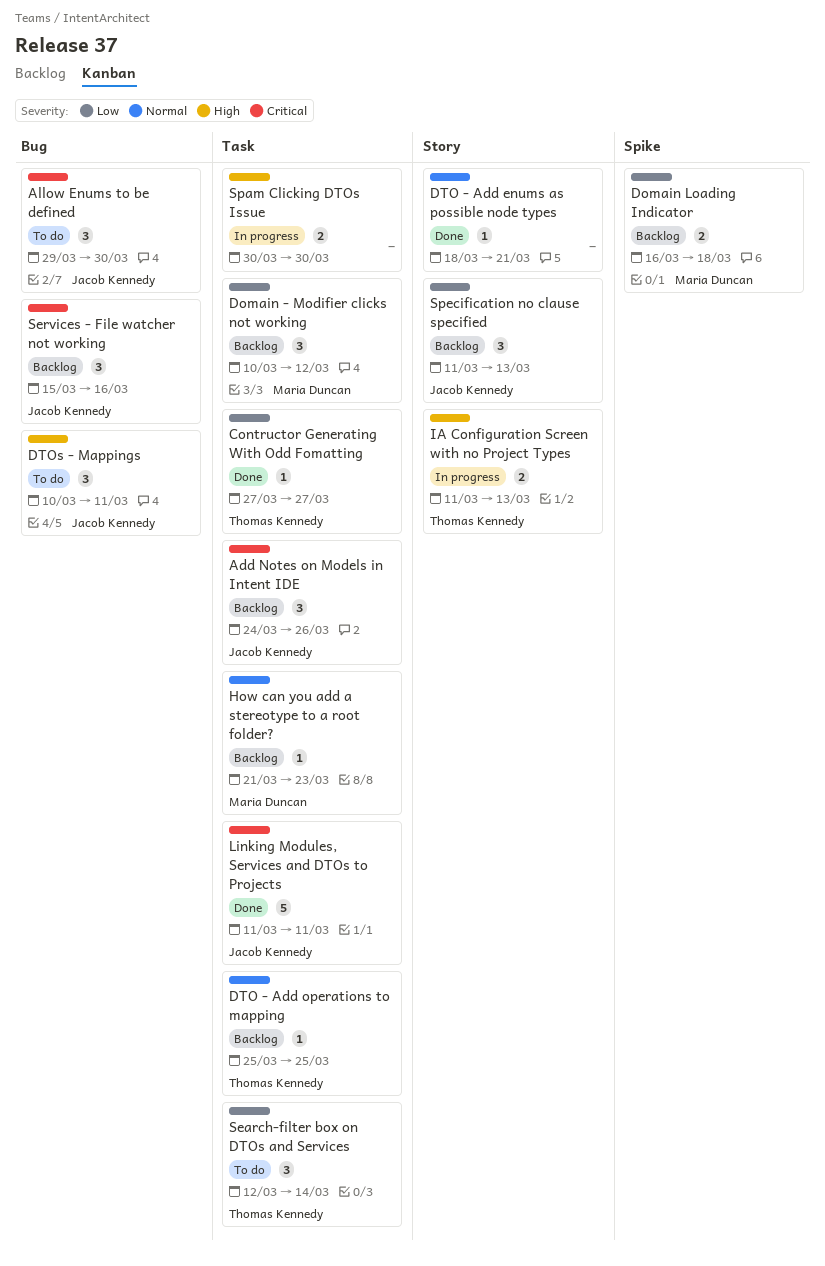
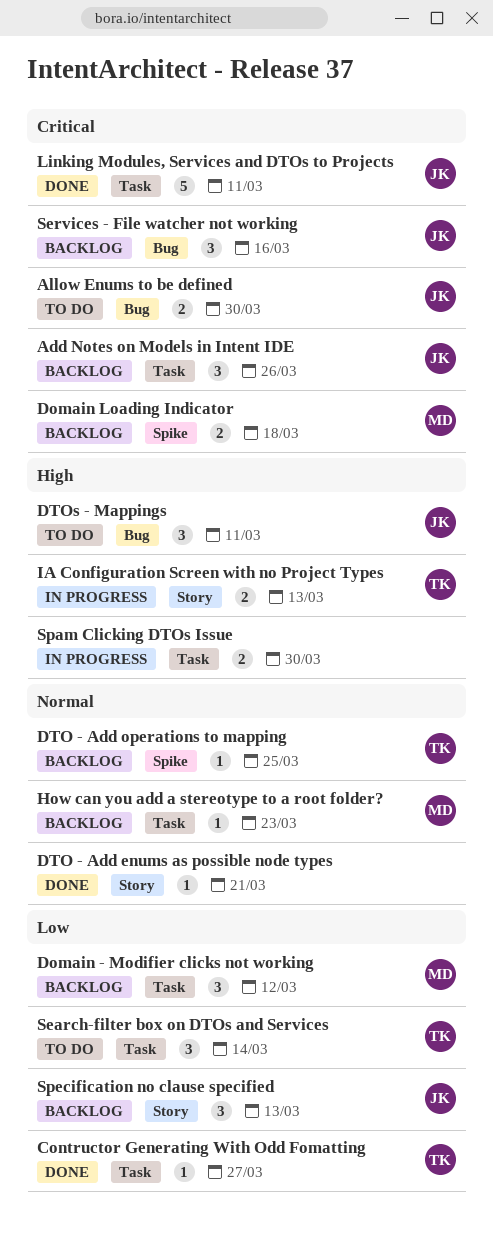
Allow Enums to be defined, estimate: 3 -> 2
Domain Loading Indicator, priority: Low -> Critical
DTO - Add operations to mapping, label: Task -> Spike

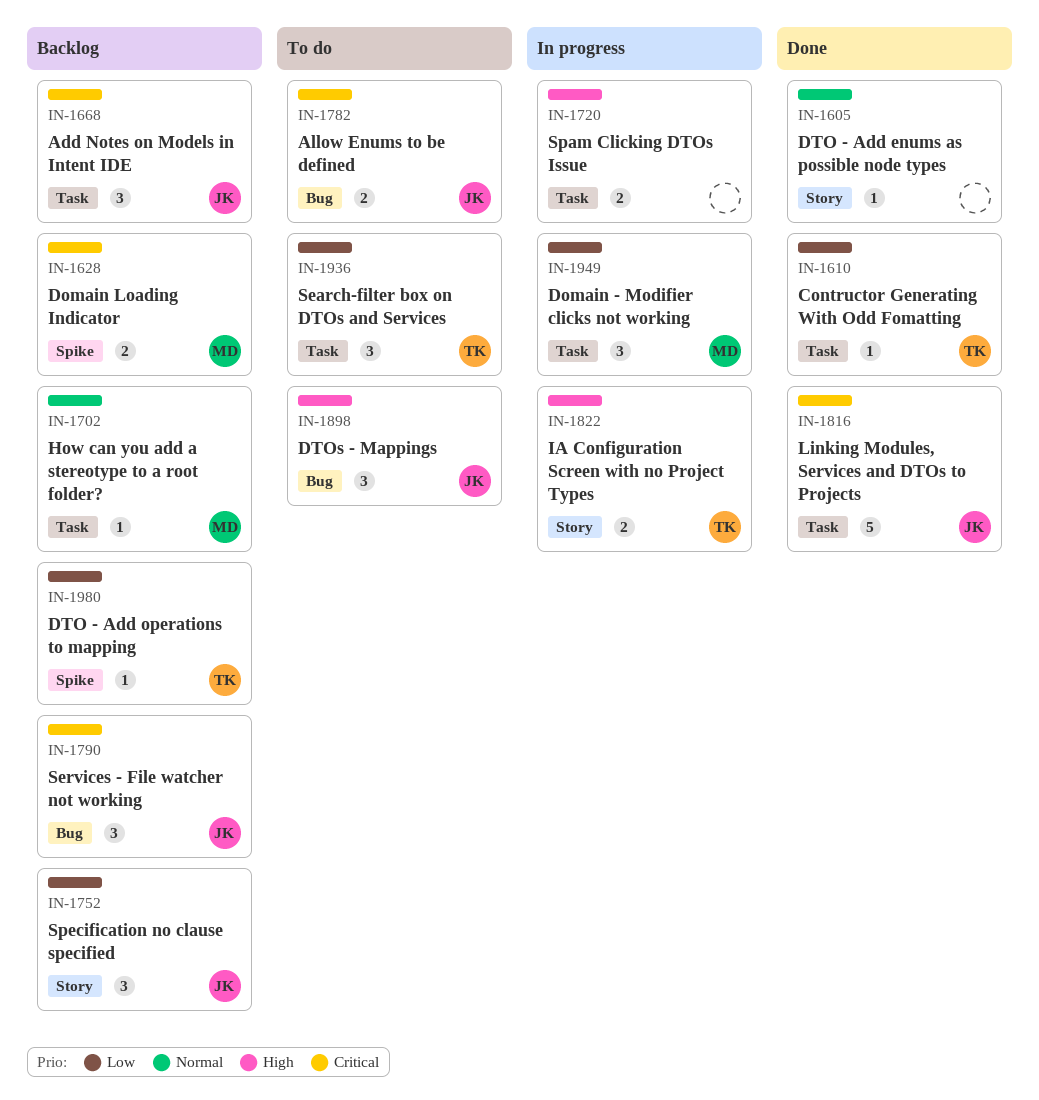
Domain - Modifier clicks not working, status: Backlog -> In progress
DTO - Add operations to mapping, priority: Normal -> Low

